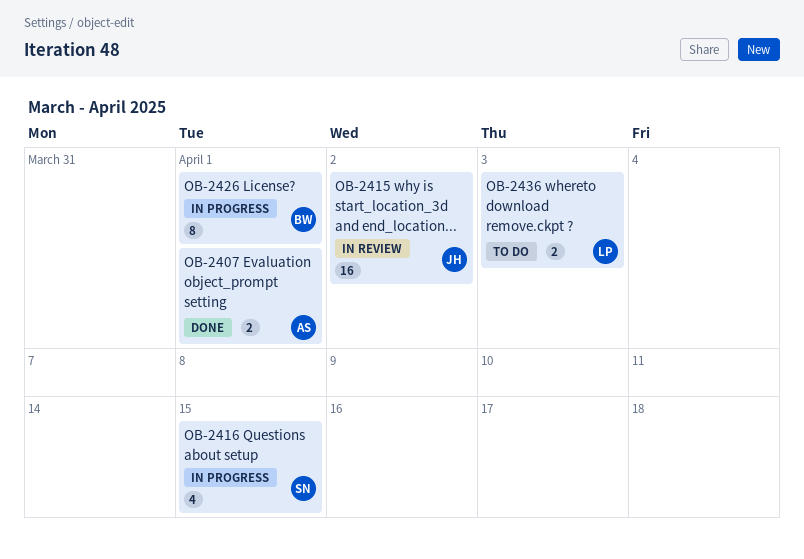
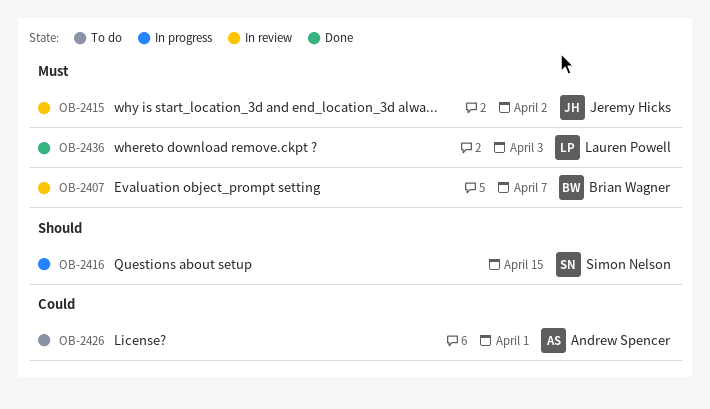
OB-2407, status: Done -> In review
OB-2407, owner: Andrew Spencer -> Brian Wagner
OB-2407, due: Apr 1 -> Apr 7
OB-2426, status: In progress -> To do
OB-2426, owner: Brian Wagner -> Andrew Spencer
OB-2436, status: To do -> Done

